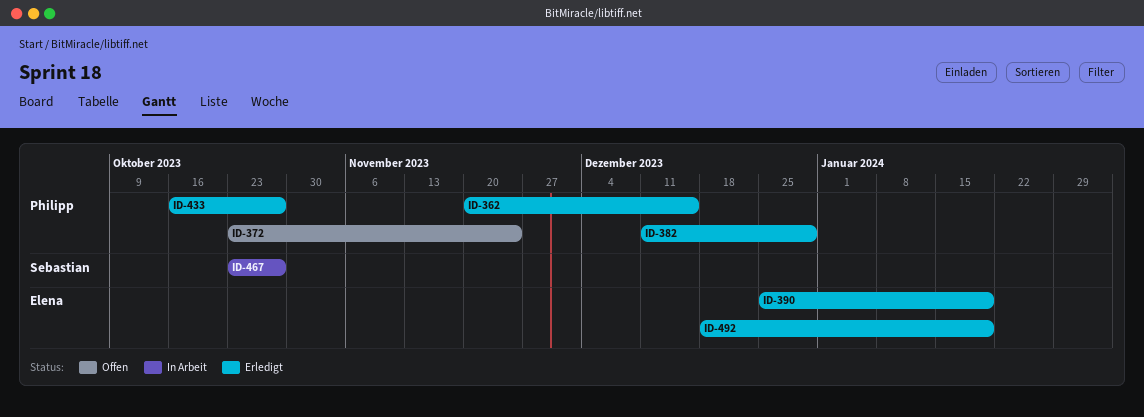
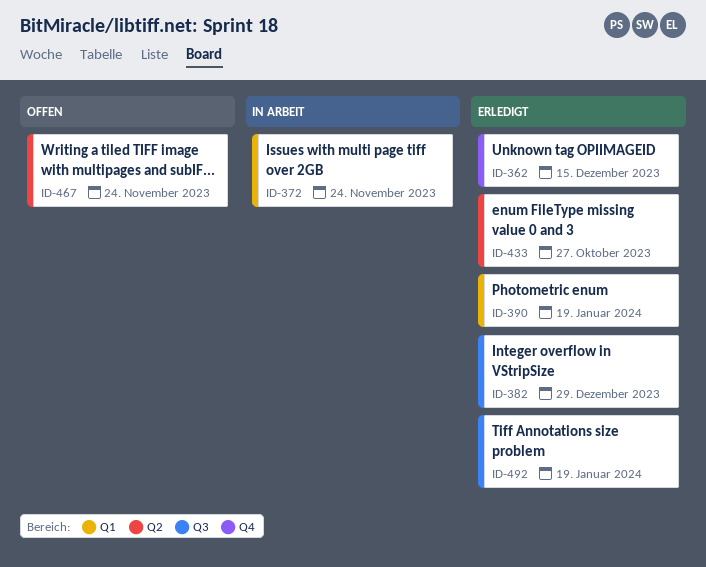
ID-372, status: Offen -> In Arbeit
ID-467, status: In Arbeit -> Offen
ID-467, due: Oct 27 -> Nov 24

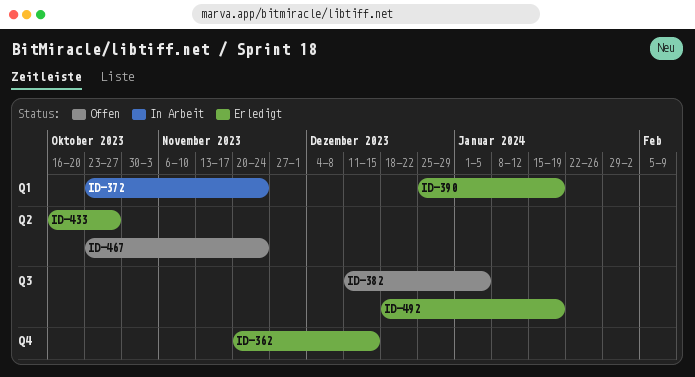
ID-382, status: Erledigt -> Offen
ID-382, due: Dec 29 -> Jan 5

